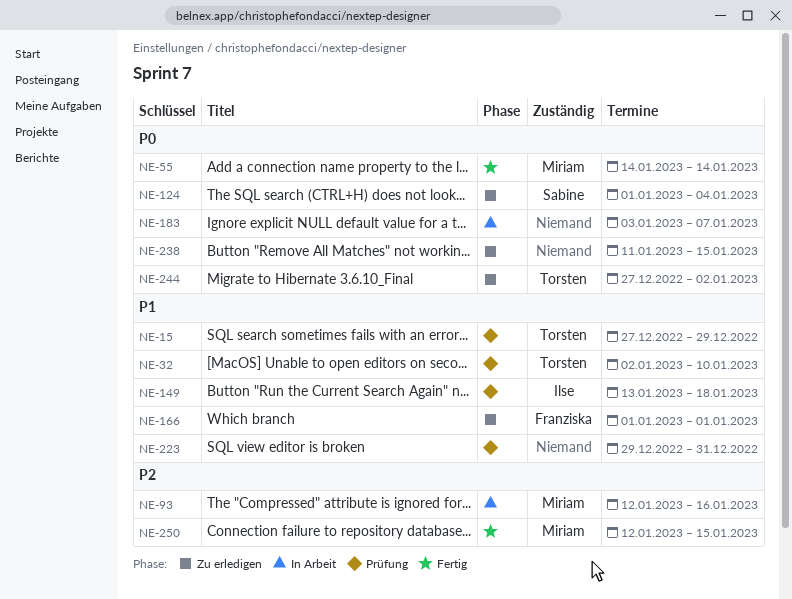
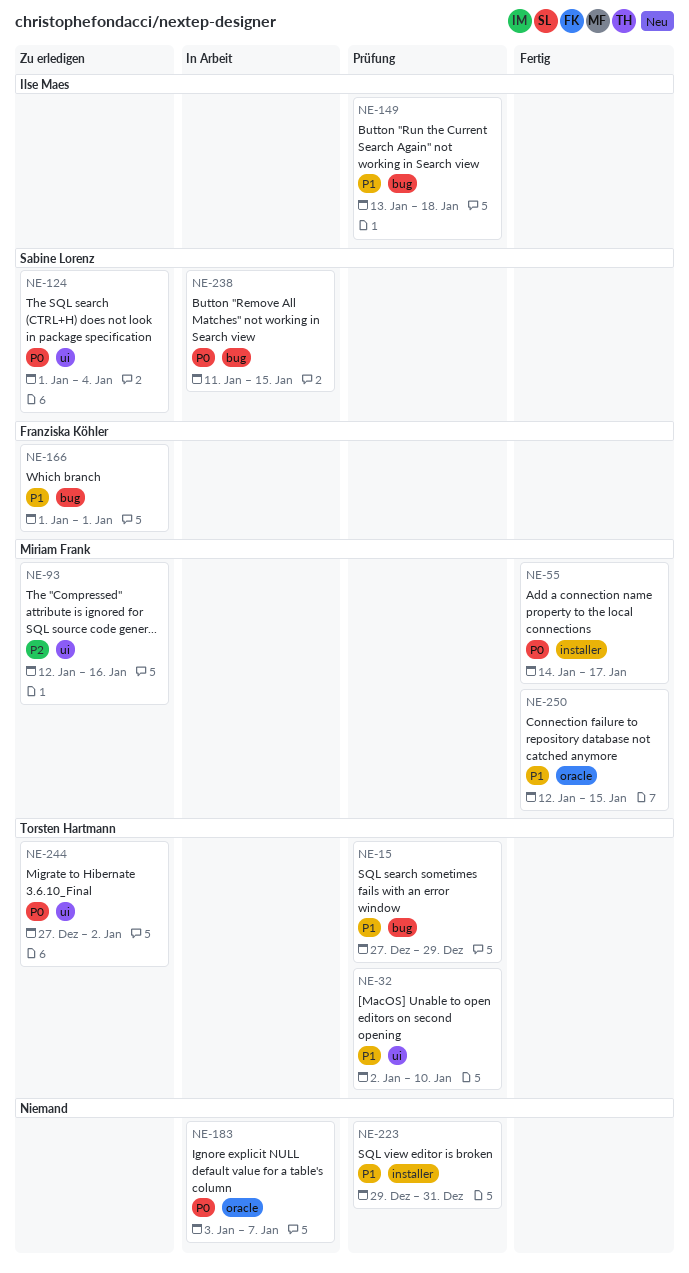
NE-55, due: Jan 14 -> Jan 17
NE-93, status: In Arbeit -> Zu erledigen
NE-238, status: Zu erledigen -> In Arbeit
NE-238, owner: none -> Sabine Lorenz
NE-250, priority: P2 -> P1

